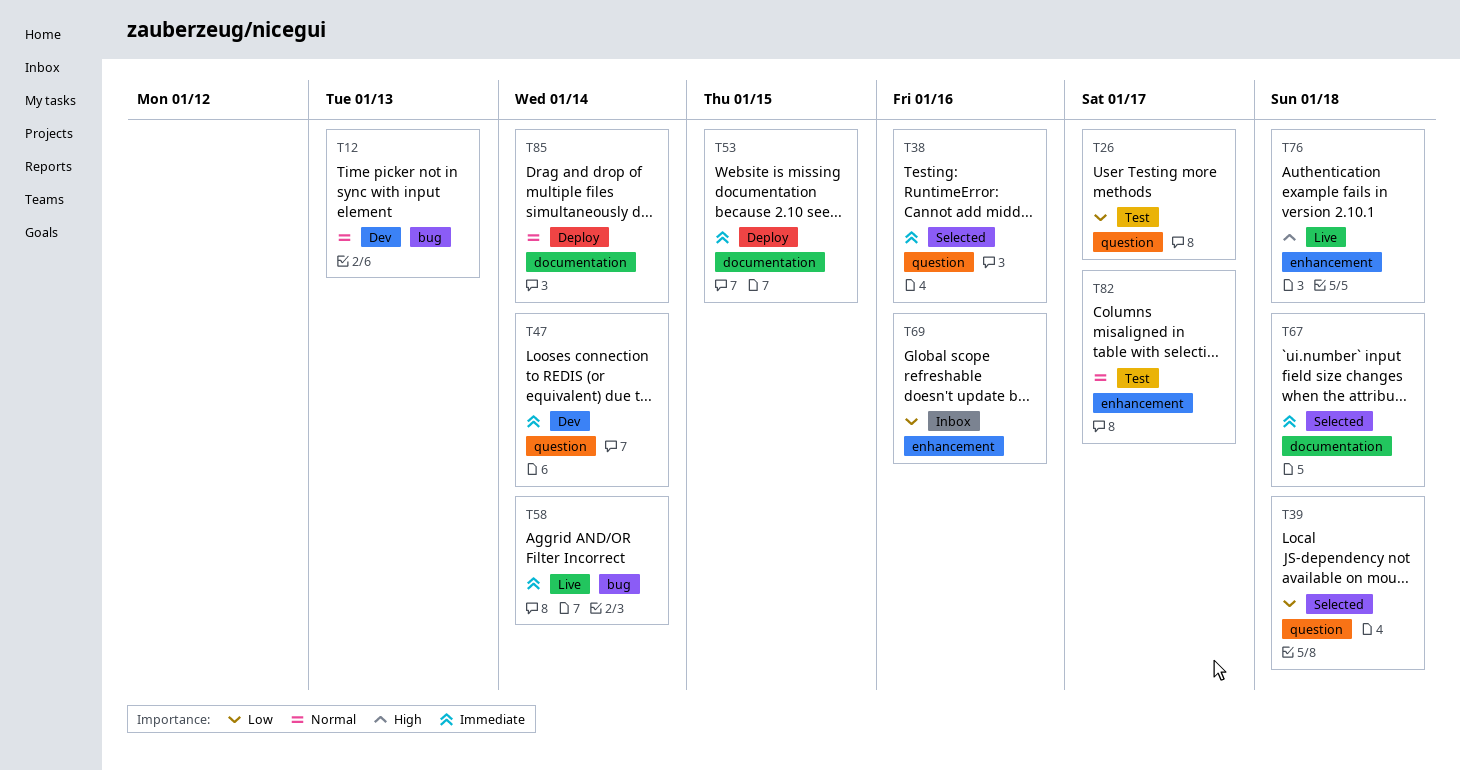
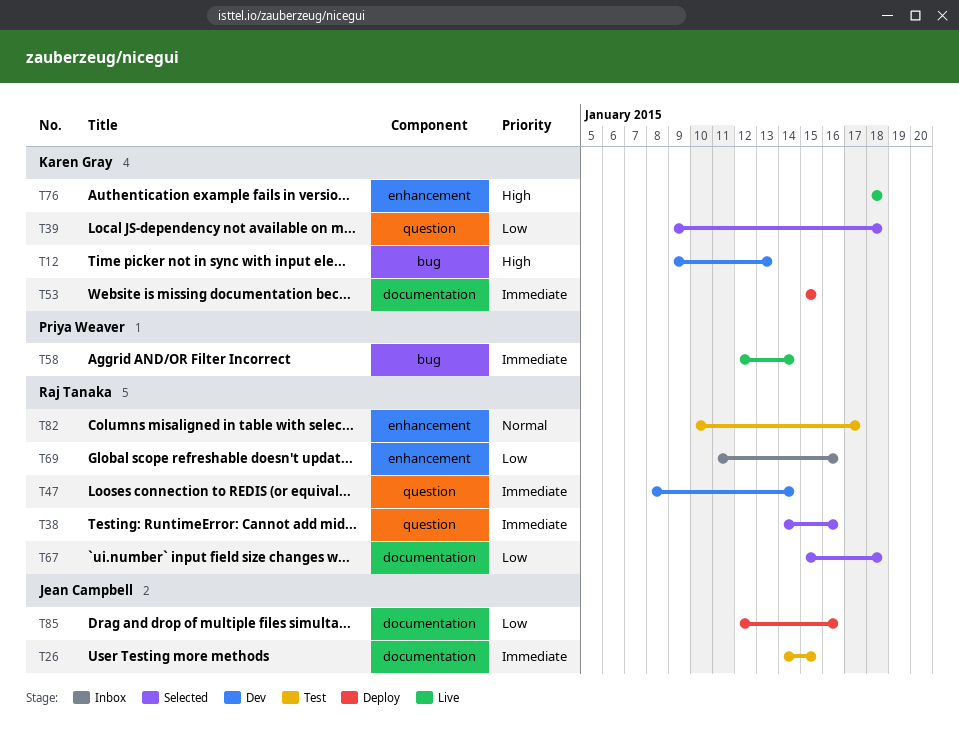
T12, priority: Normal -> High
T26, priority: Low -> Immediate
T26, label: question -> documentation
T26, due: Jan 17 -> Jan 15
T67, priority: Immediate -> Low
T85, priority: Normal -> Low
T85, due: Jan 14 -> Jan 16

